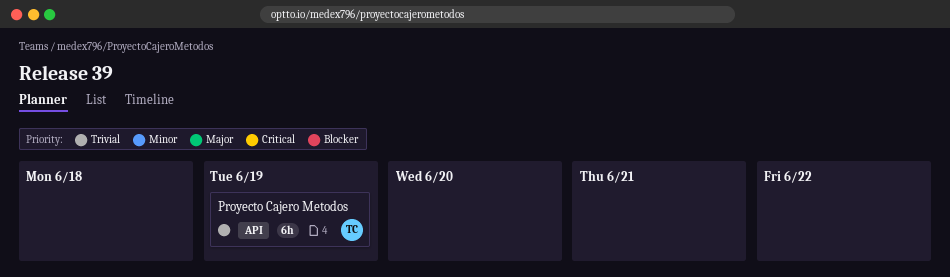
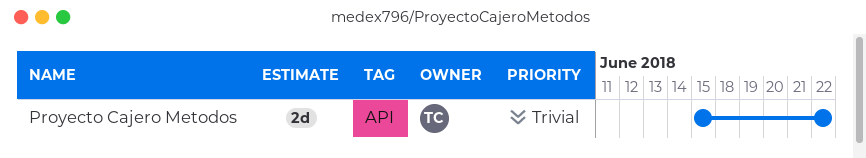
Proyecto Cajero Metodos, estimate: 6h -> 2d
Proyecto Cajero Metodos, due: Jun 19 -> Jun 22

